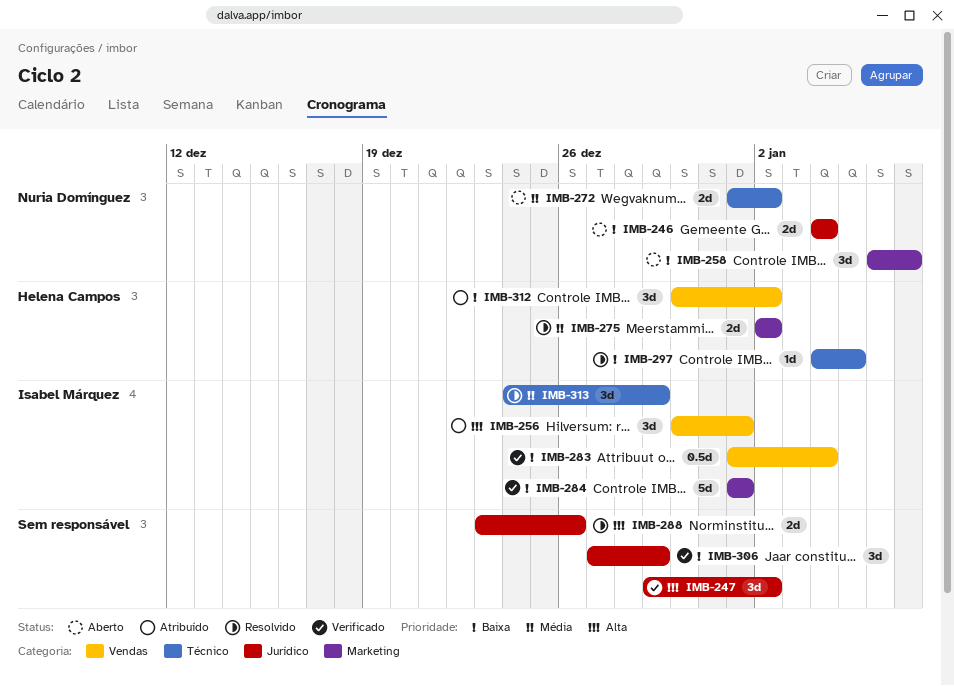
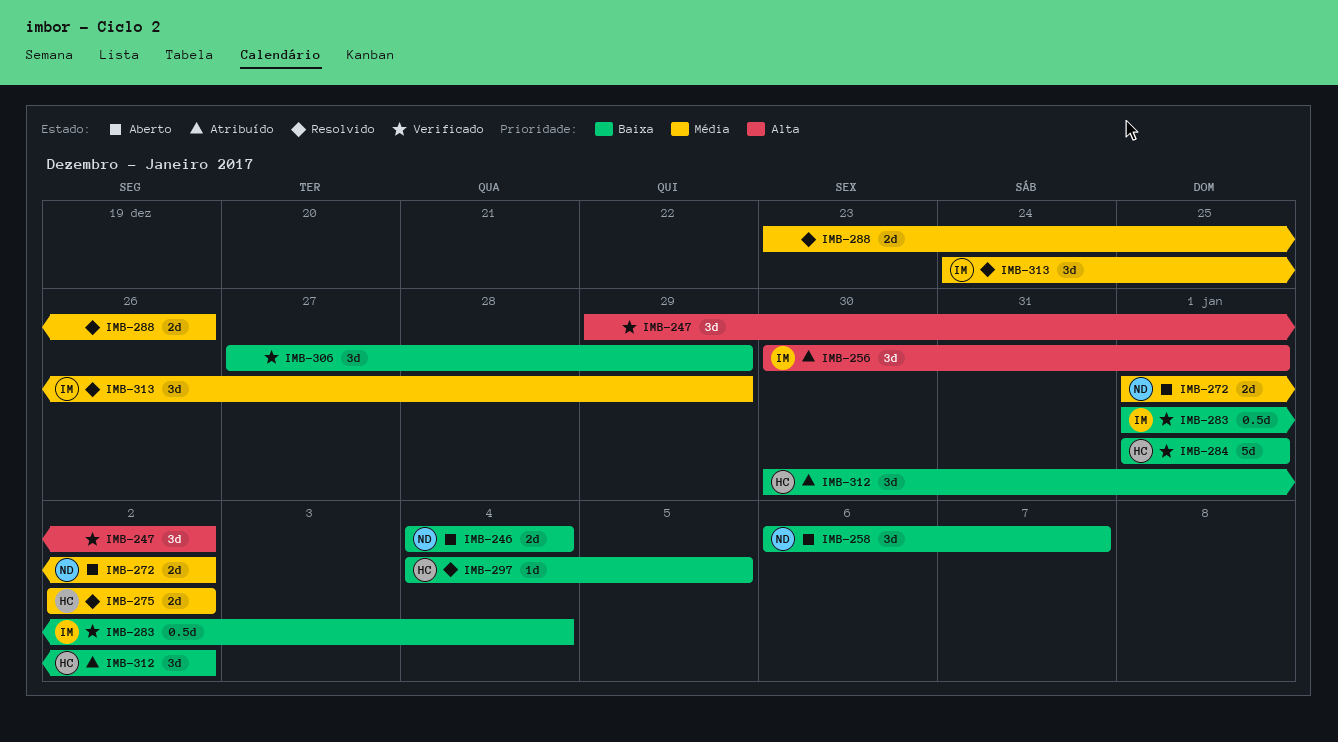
IMB-284, owner: Isabel Márquez -> Helena Campos
IMB-288, priority: Alta -> Média

